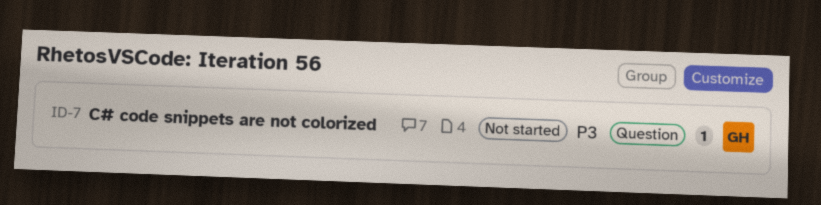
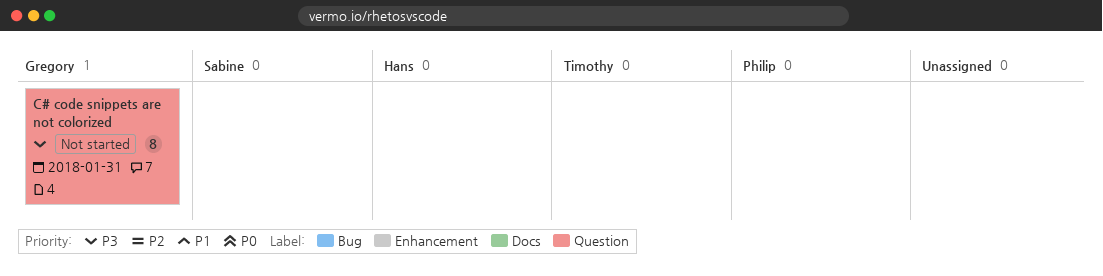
C# code snippets are not colorized, estimate: 1 -> 8

